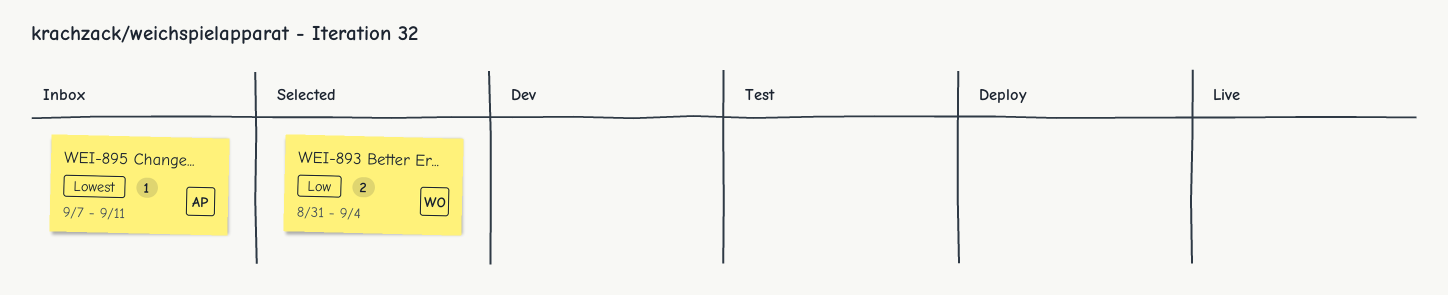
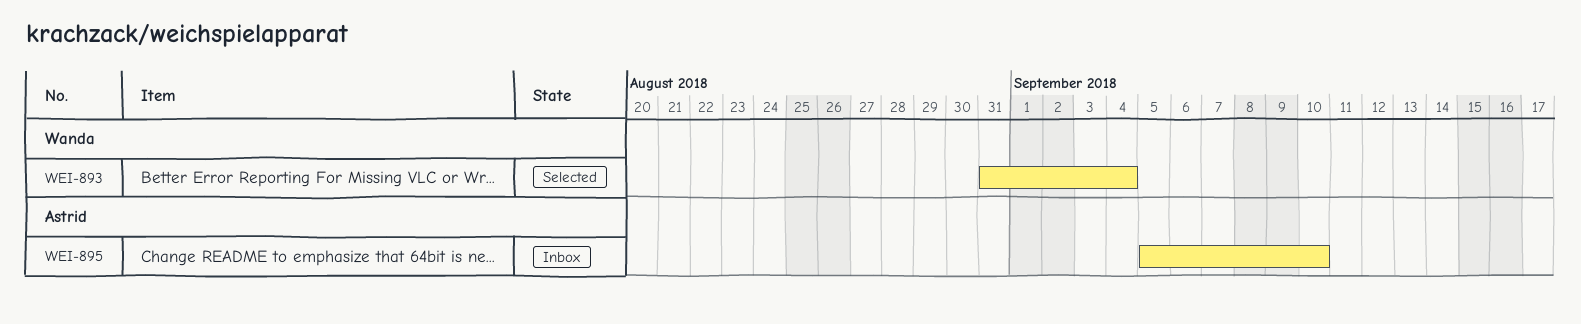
WEI-895, start: Sep 7 -> Sep 5
WEI-895, due: Sep 11 -> Sep 10

